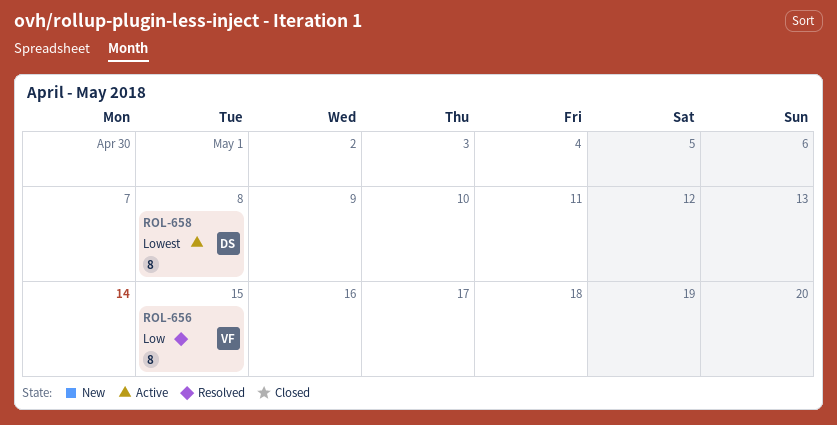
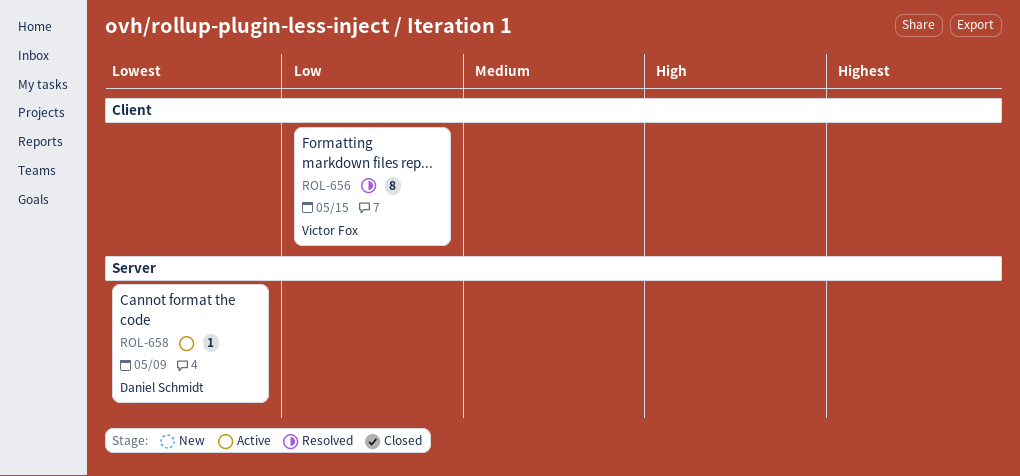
ROL-658, estimate: 8 -> 1
ROL-658, due: May 8 -> May 9

